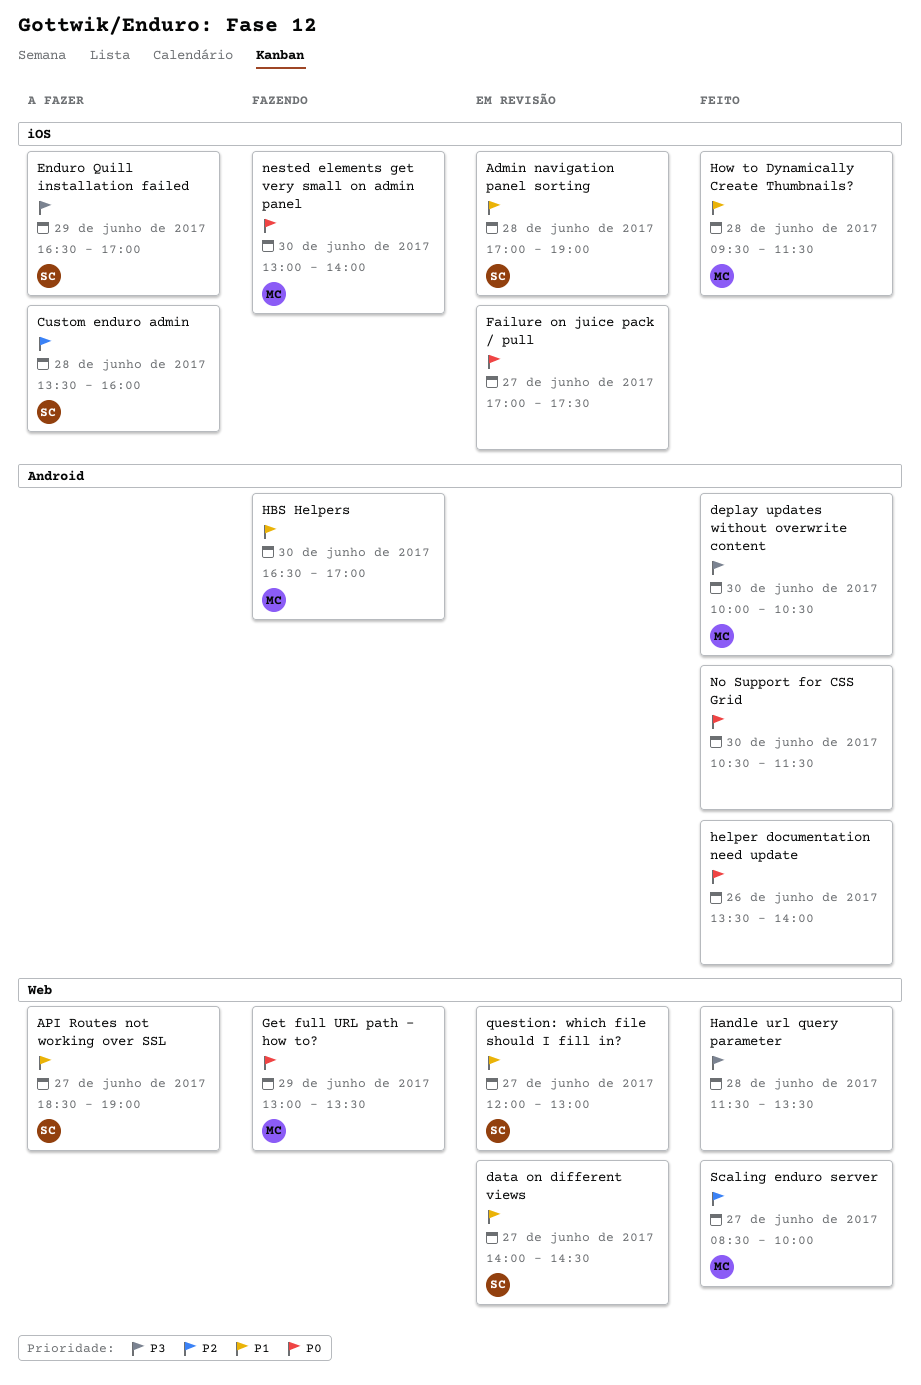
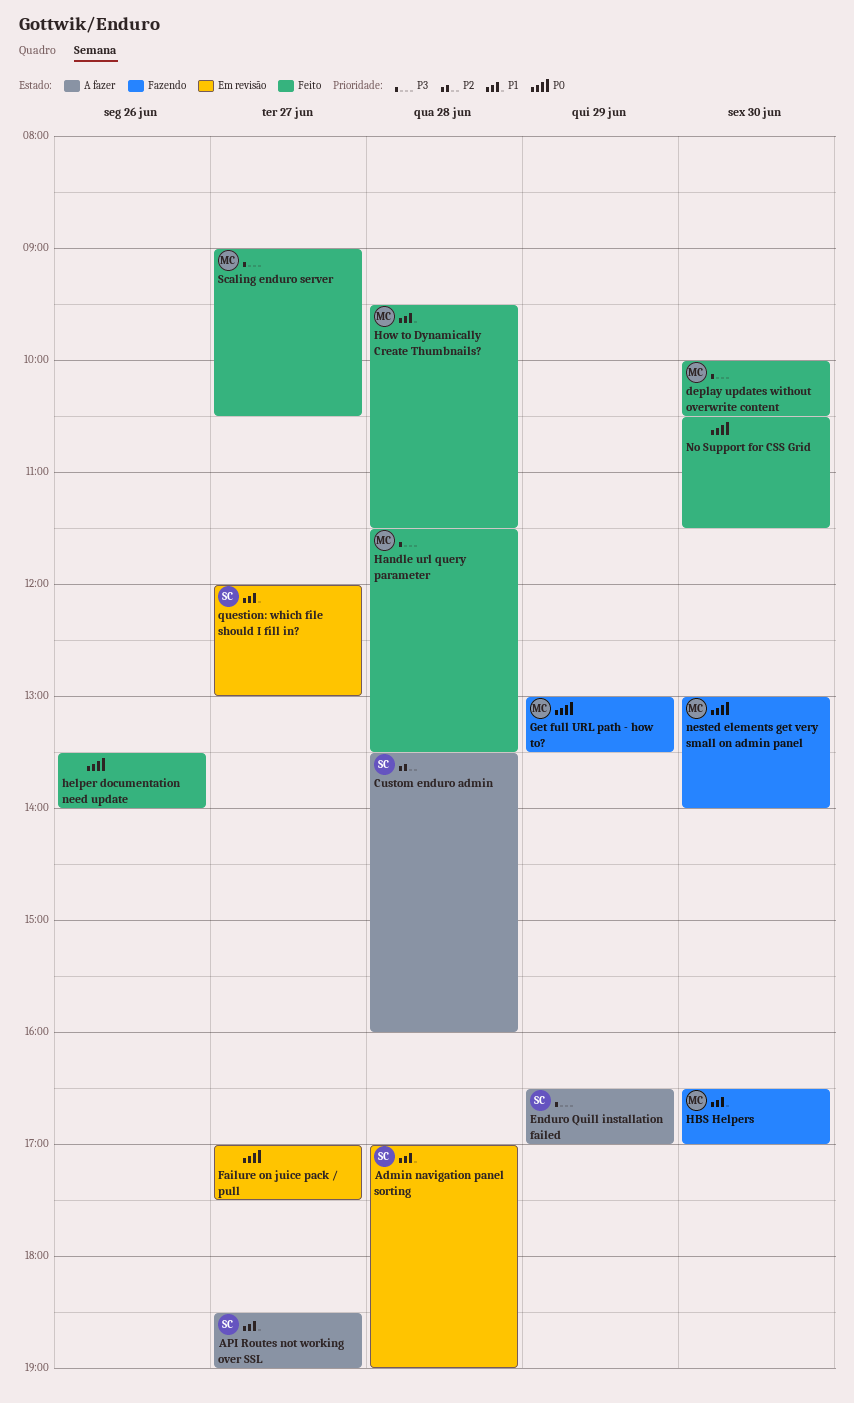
data on different views: present -> none
Handle url query parameter, owner: none -> MC
Scaling enduro server, priority: P2 -> P3
Scaling enduro server, begins: 08:30 -> 09:00
Scaling enduro server, ends: 10:00 -> 10:30

